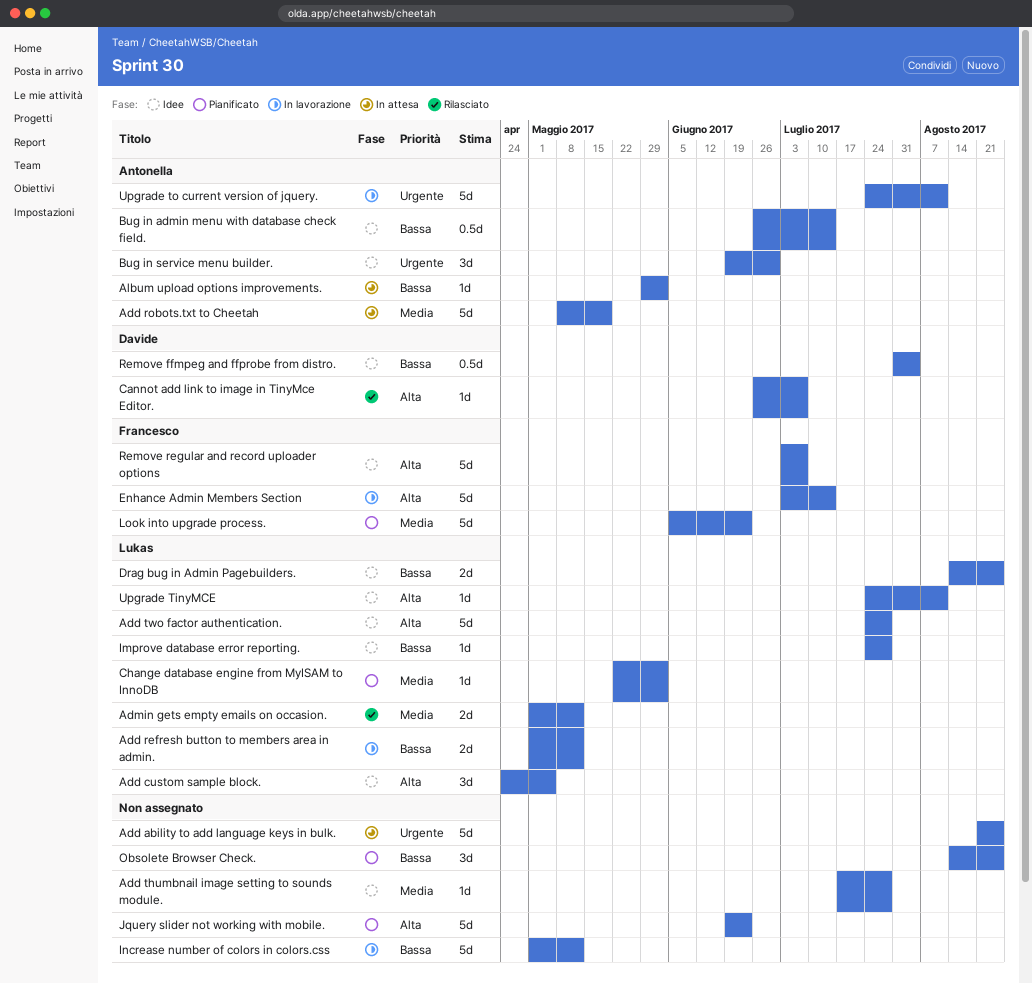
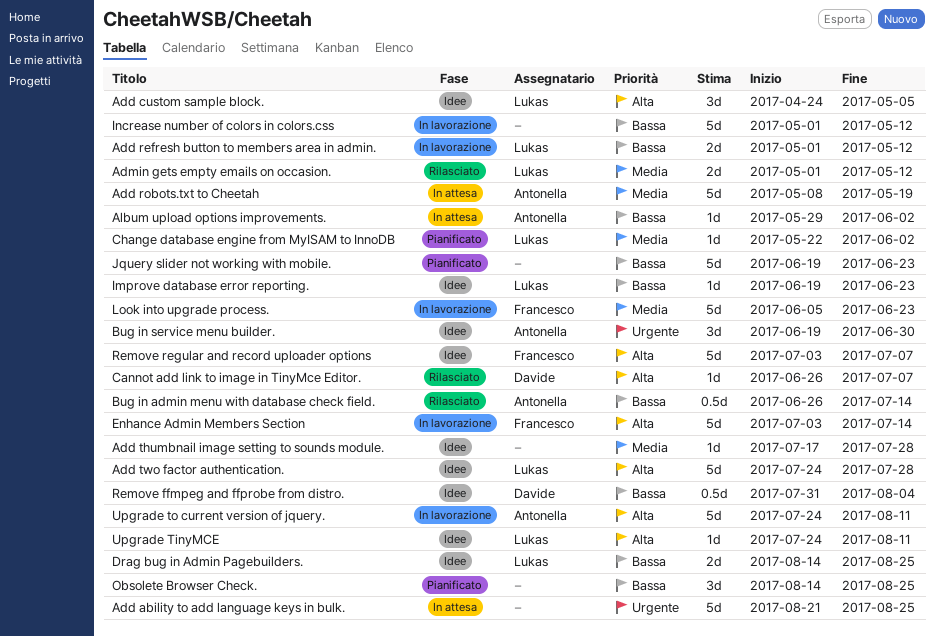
Bug in admin menu with database check field., status: Idee -> Rilasciato
Improve database error reporting., start: Jul 24 -> Jun 19
Improve database error reporting., due: Jul 28 -> Jun 23
Jquery slider not working with mobile., priority: Alta -> Bassa
Look into upgrade process., status: Pianificato -> In lavorazione
Upgrade to current version of jquery., priority: Urgente -> Alta

